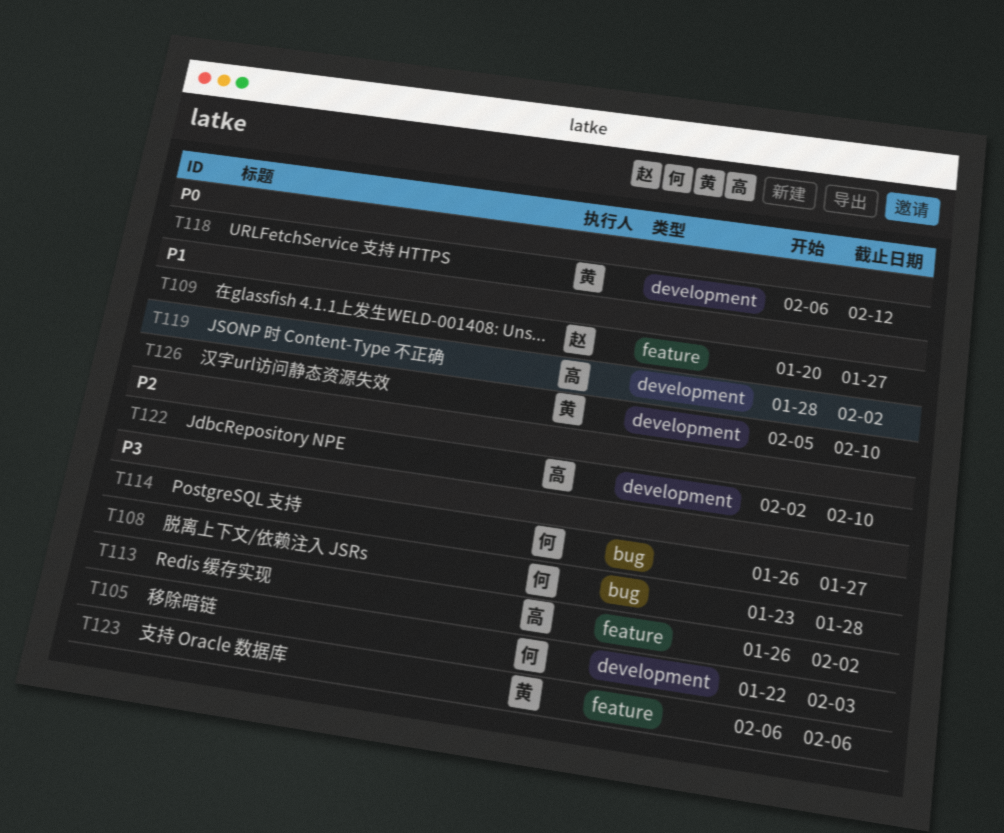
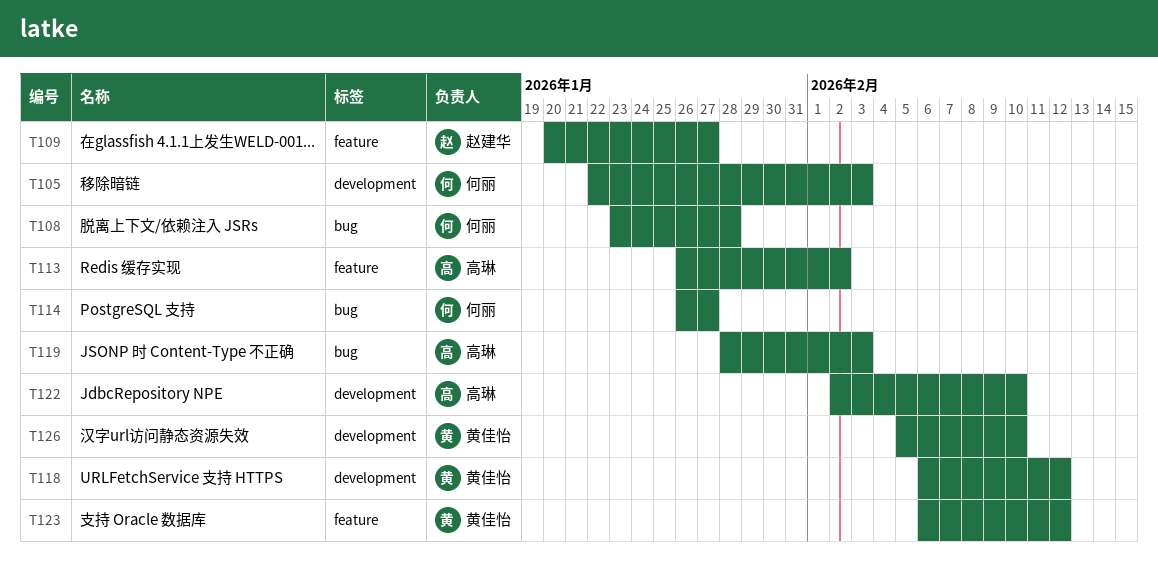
T119, label: development -> bug
T119, due: Feb 2 -> Feb 3
T123, due: Feb 6 -> Feb 12

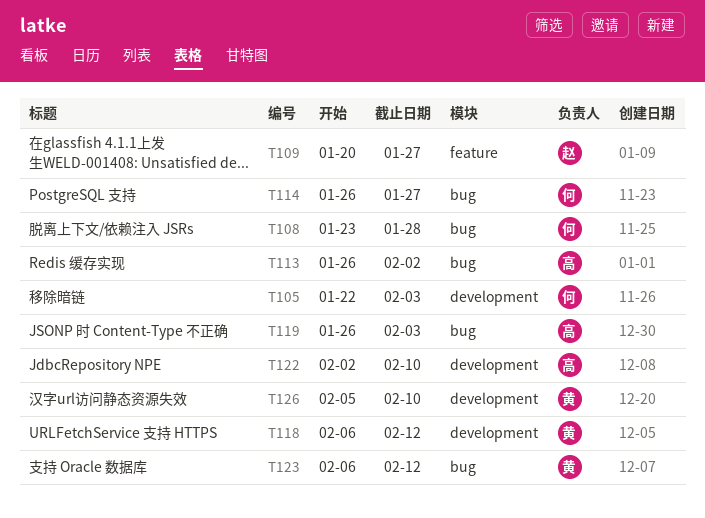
T113, label: feature -> bug
T119, start: Jan 28 -> Jan 26
T123, label: feature -> bug

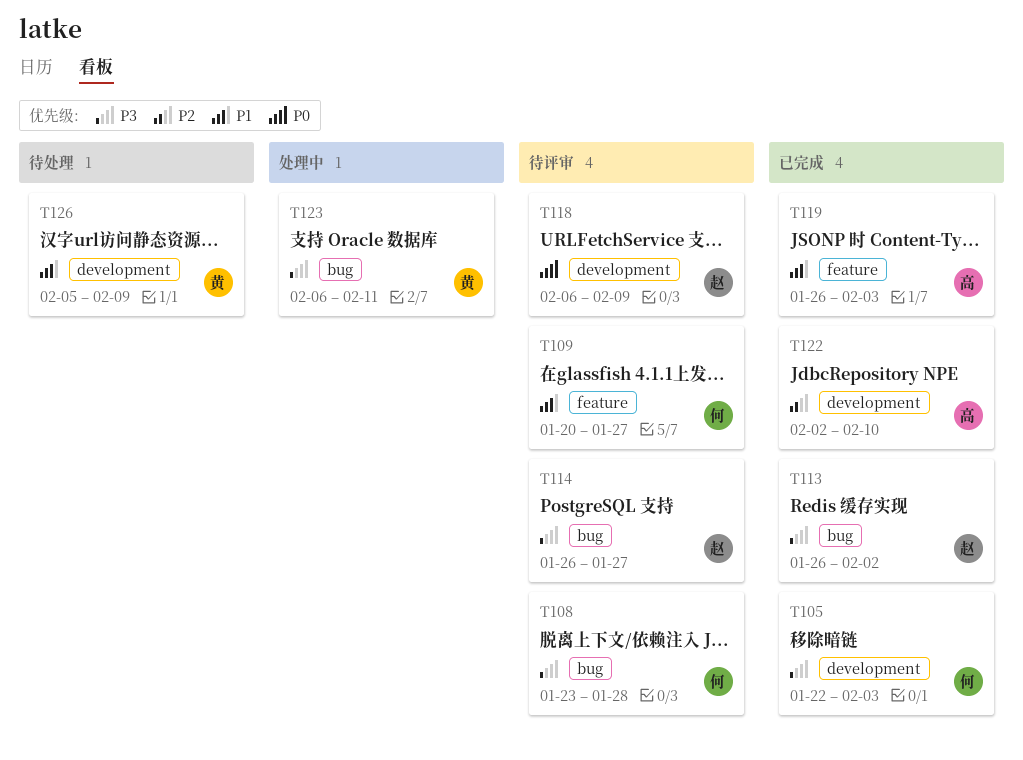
T109, owner: 赵 -> 何
T113, owner: 高 -> 赵
T114, owner: 何 -> 赵
T118, owner: 黄 -> 赵
T118, due: Feb 12 -> Feb 9
T119, label: bug -> feature
T123, due: Feb 12 -> Feb 11
T126, due: Feb 10 -> Feb 9

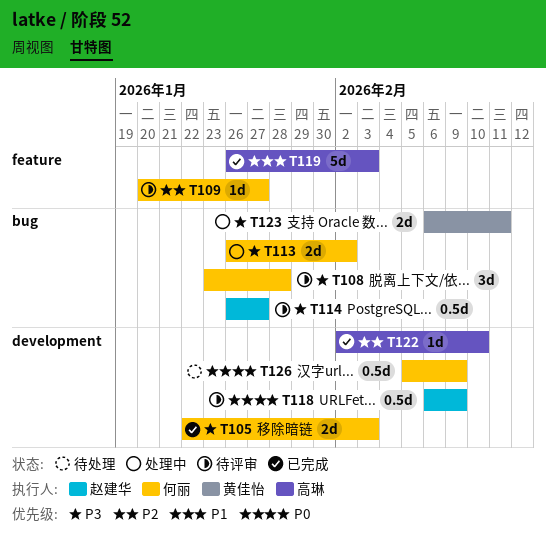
T109, priority: P1 -> P2
T113, status: 已完成 -> 处理中
T113, owner: 赵建华 -> 何丽
T126, owner: 黄佳怡 -> 何丽
T126, priority: P1 -> P0

